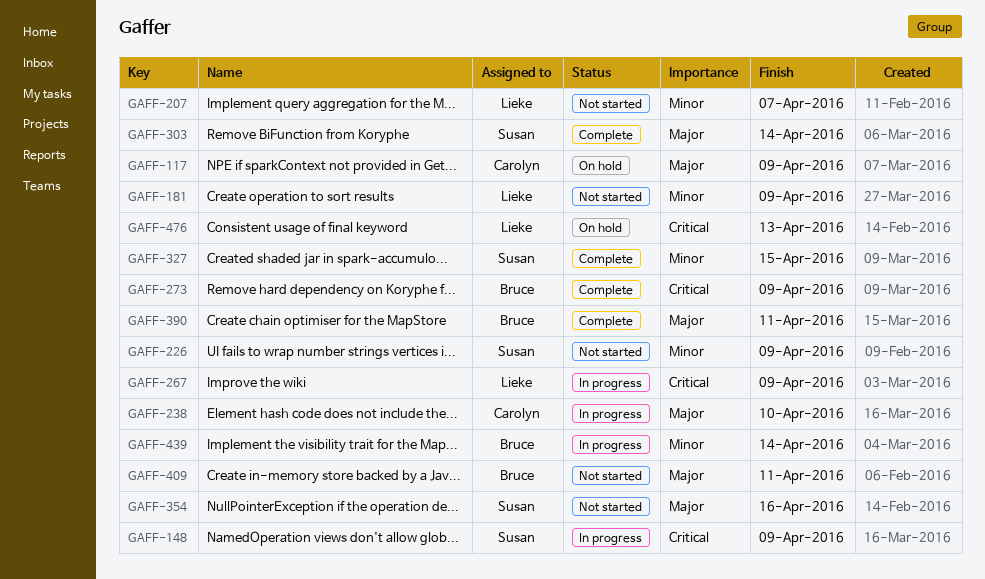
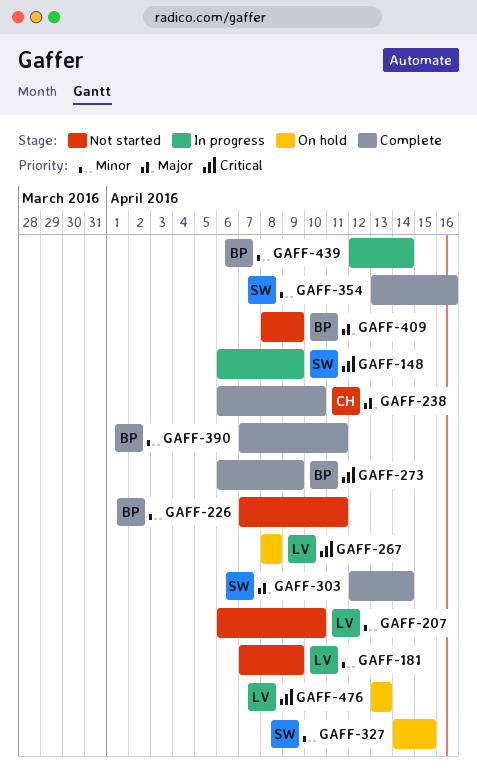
GAFF-117: present -> none
GAFF-207, due: Apr 7 -> Apr 10
GAFF-226, owner: Susan -> Bruce
GAFF-226, due: Apr 9 -> Apr 11
GAFF-238, status: In progress -> Complete
GAFF-267, status: In progress -> On hold
GAFF-267, due: Apr 9 -> Apr 8
GAFF-327, status: Complete -> On hold
GAFF-354, status: Not started -> Complete
GAFF-354, priority: Major -> Minor
GAFF-390, priority: Major -> Minor
GAFF-409, due: Apr 11 -> Apr 9

